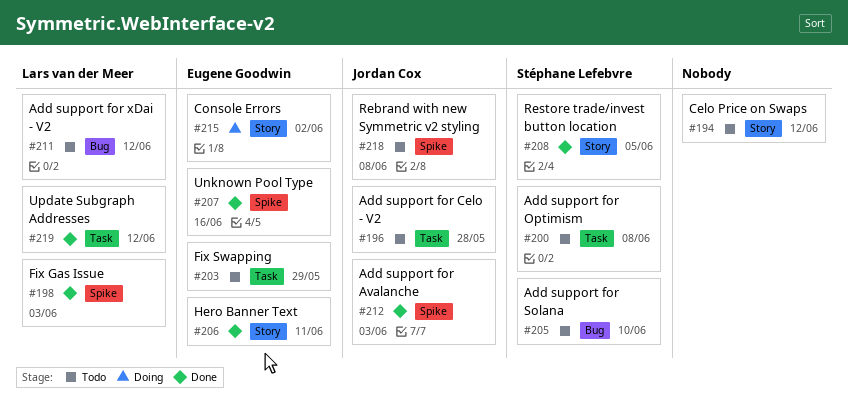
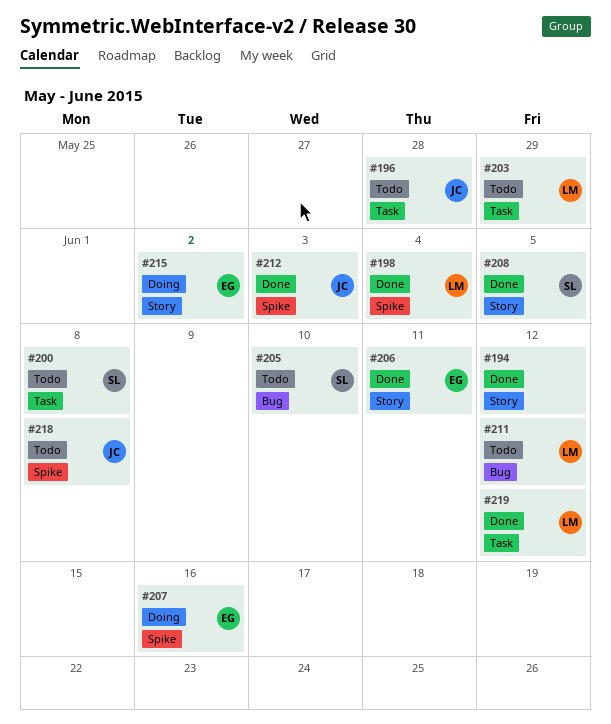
#194, status: Todo -> Done
#198, due: Jun 3 -> Jun 4
#203, owner: Eugene Goodwin -> Lars van der Meer
#207, status: Done -> Doing

